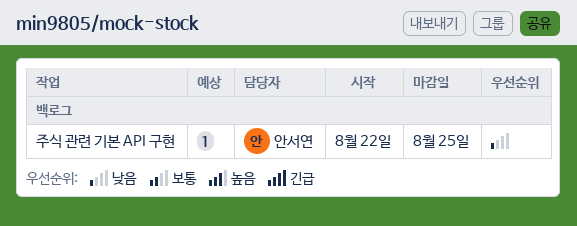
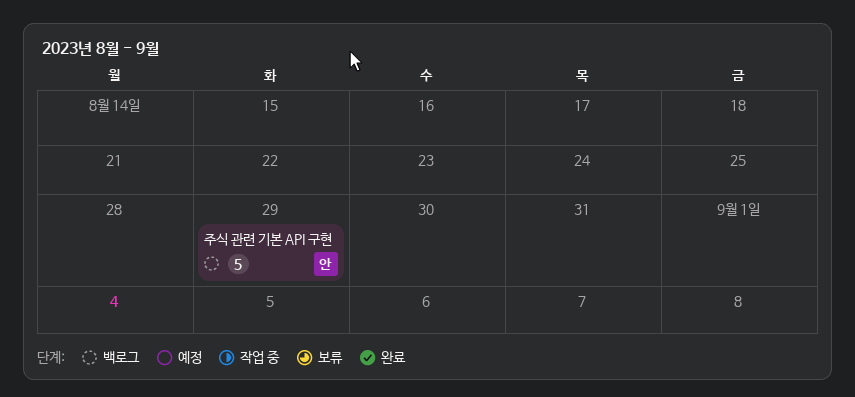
주식 관련 기본 API 구현, estimate: 1 -> 5
주식 관련 기본 API 구현, due: Aug 25 -> Aug 29

